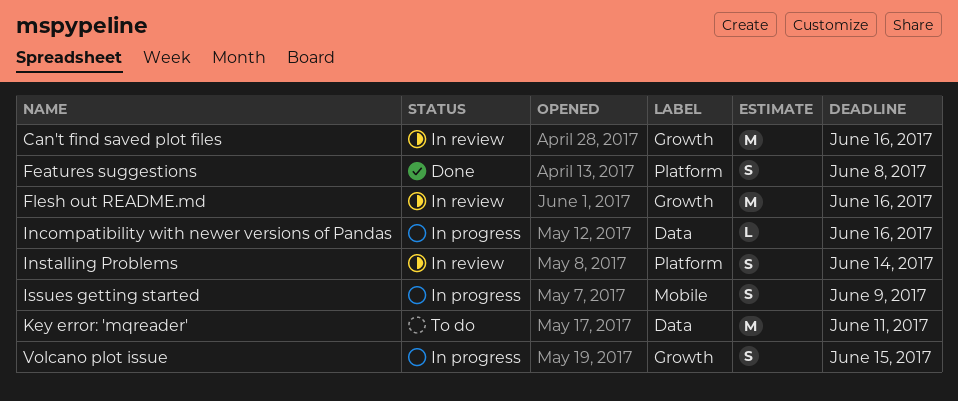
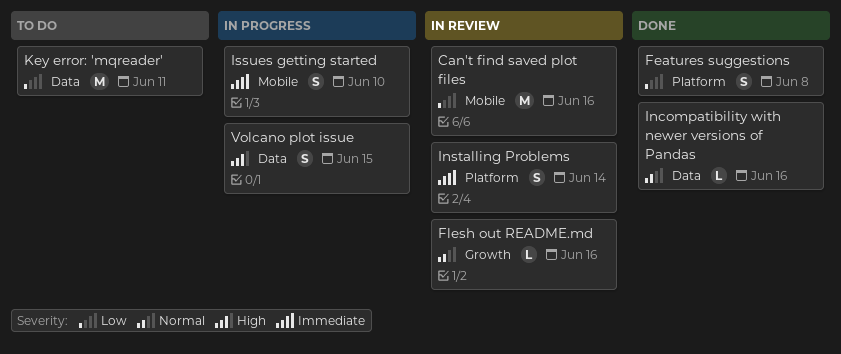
Can't find saved plot files, label: Growth -> Mobile
Flesh out README.md, estimate: M -> L
Incompatibility with newer versions of Pandas, status: In progress -> Done
Issues getting started, due: Jun 9 -> Jun 10
Volcano plot issue, label: Growth -> Data

